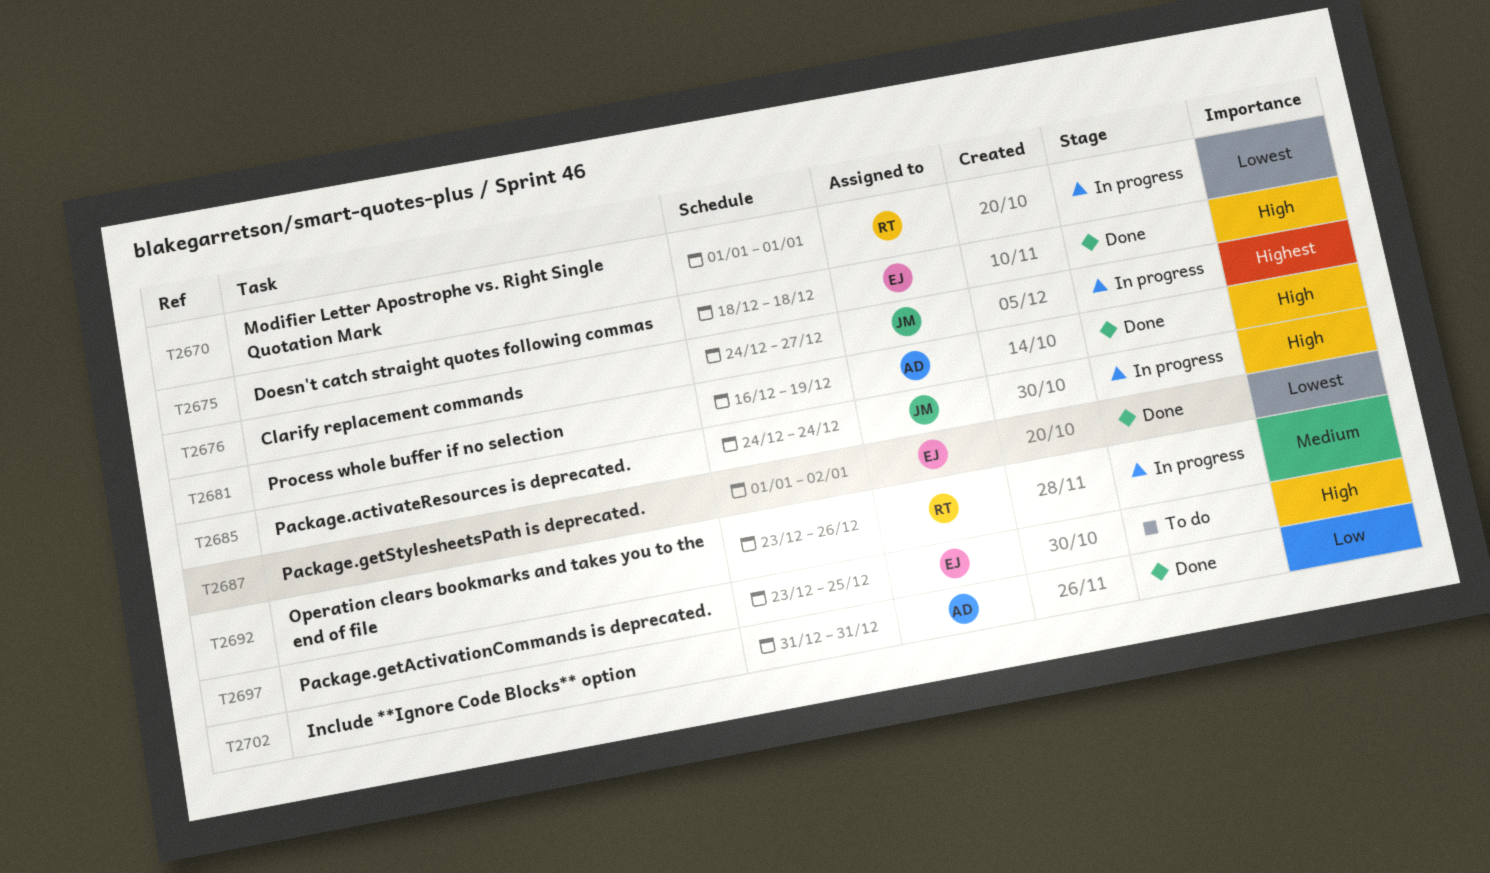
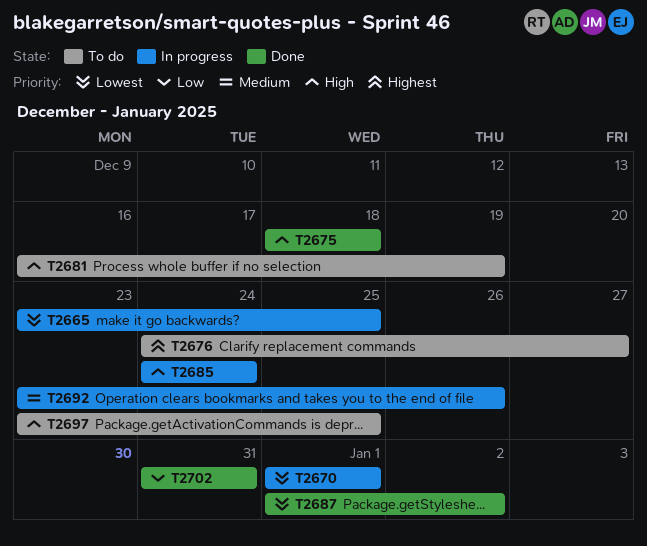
T2665: none -> present
T2676, status: In progress -> To do
T2681, status: Done -> To do

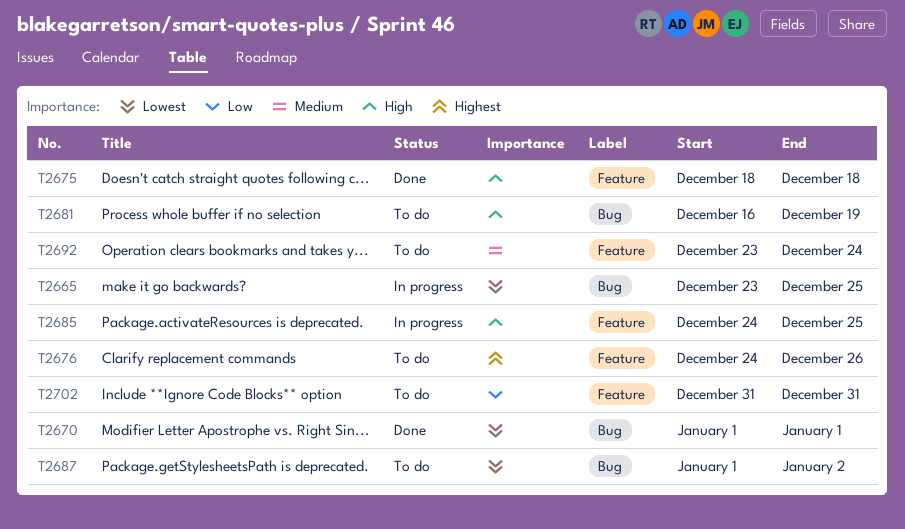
T2670, status: In progress -> Done
T2676, due: Dec 27 -> Dec 26
T2685, due: Dec 24 -> Dec 25
T2687, status: Done -> To do
T2692, status: In progress -> To do
T2692, due: Dec 26 -> Dec 24
T2697: present -> none
T2702, status: Done -> To do

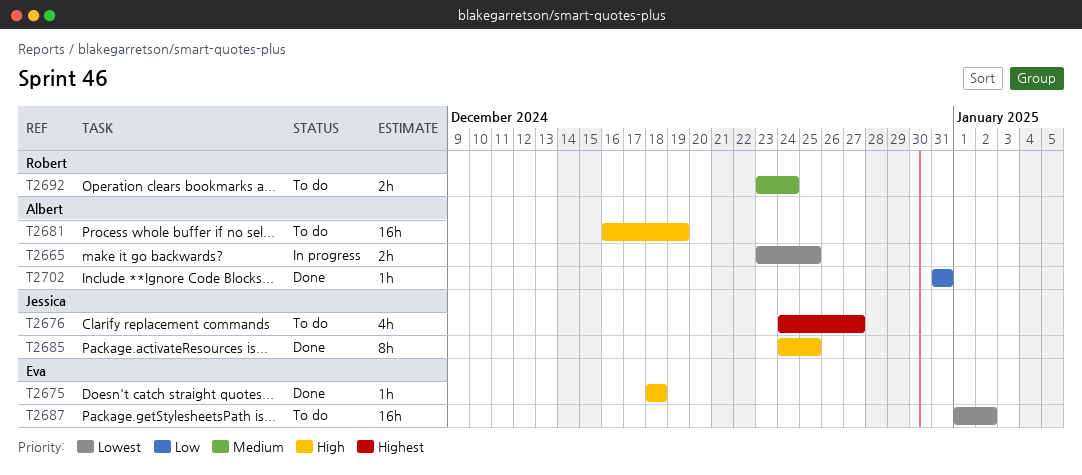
T2670: present -> none
T2676, due: Dec 26 -> Dec 27
T2685, status: In progress -> Done
T2702, status: To do -> Done

